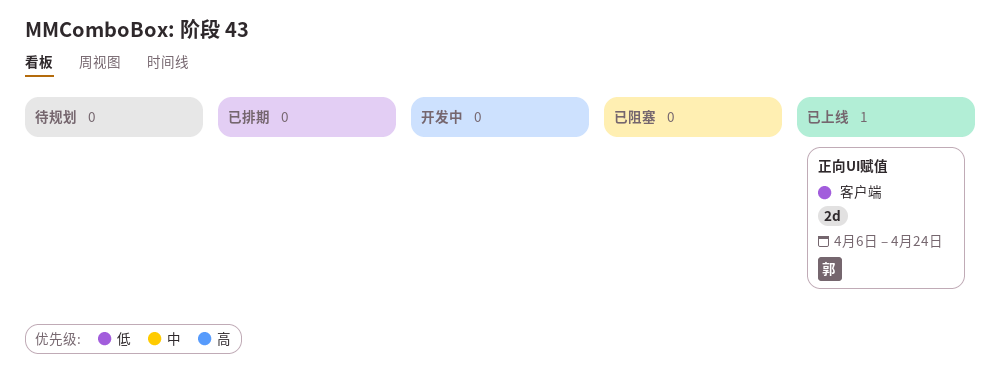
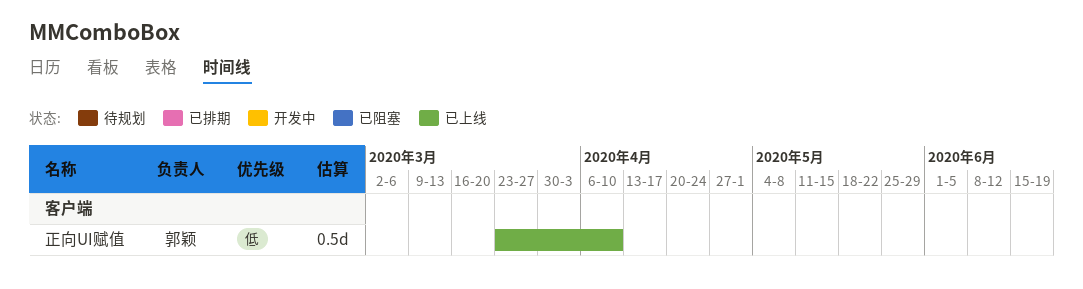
正向UI赋值, estimate: 2d -> 0.5d
正向UI赋值, start: Apr 6 -> Mar 23
正向UI赋值, due: Apr 24 -> Apr 10

